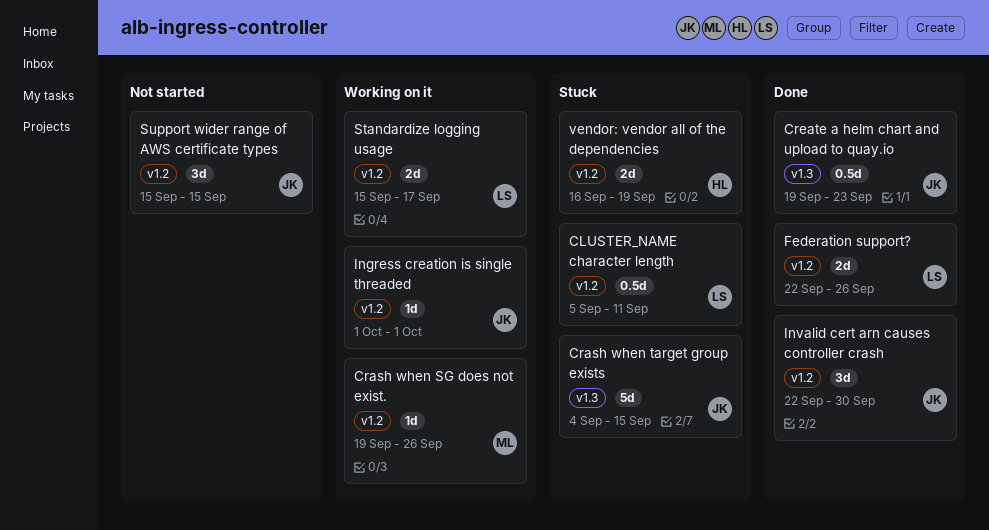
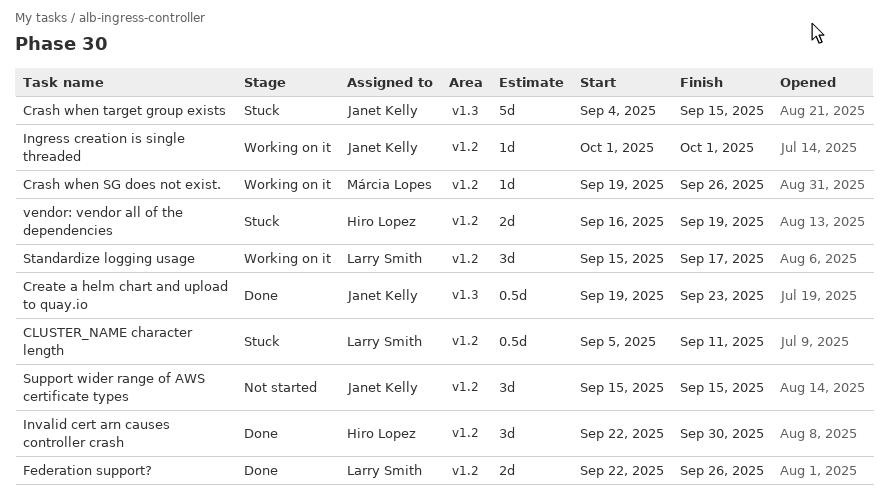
Invalid cert arn causes controller crash, owner: Janet Kelly -> Hiro Lopez
Standardize logging usage, estimate: 2d -> 3d

